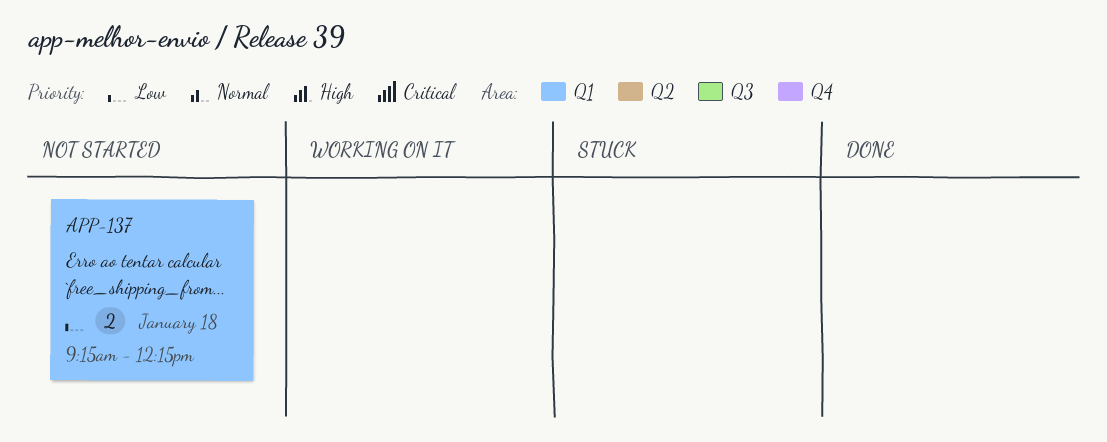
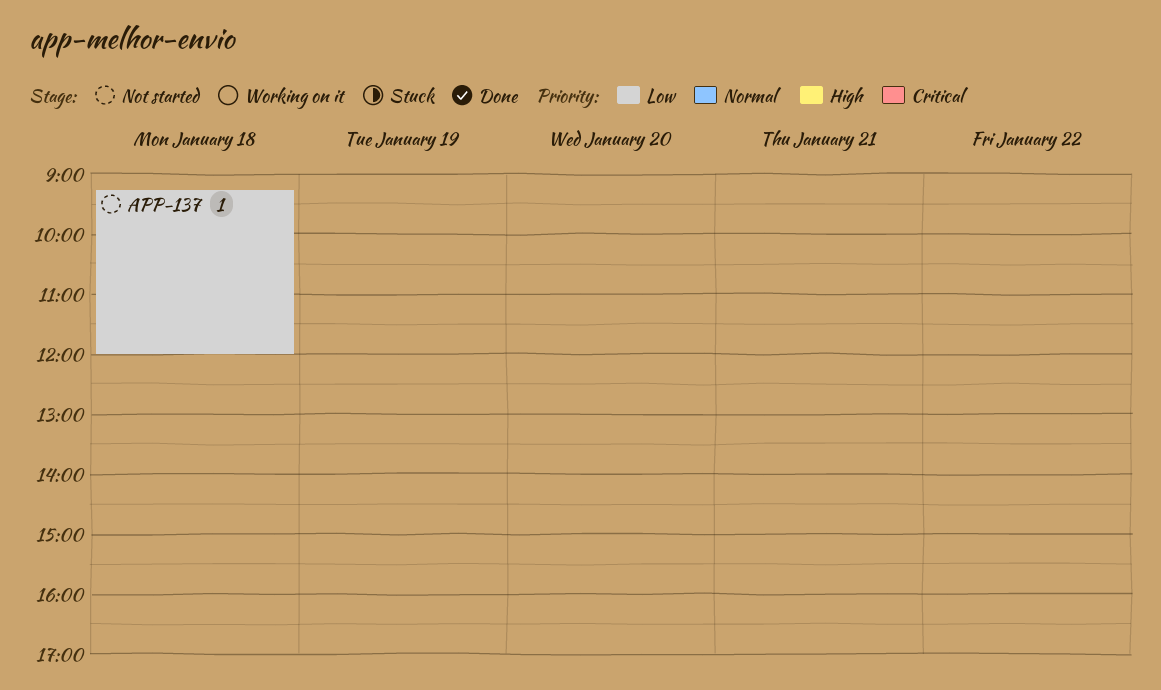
APP-137, estimate: 2 -> 1
APP-137, ends: 12:15 -> 12:00

